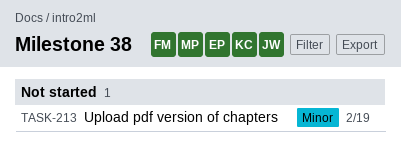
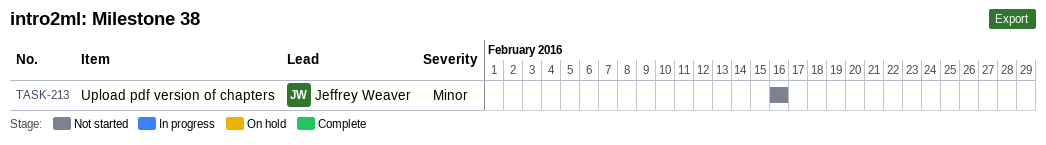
TASK-213, due: Feb 19 -> Feb 16

